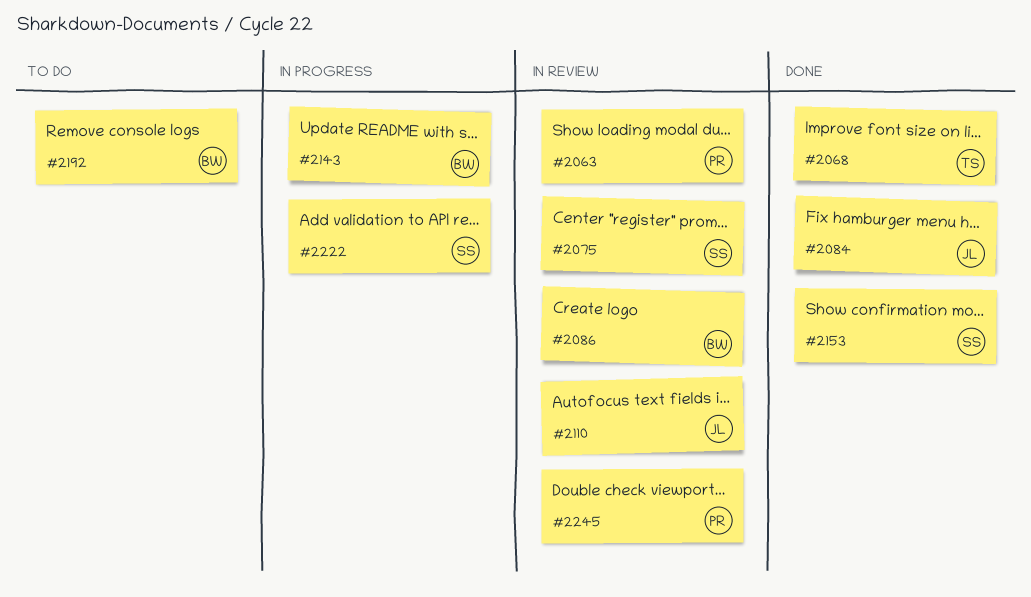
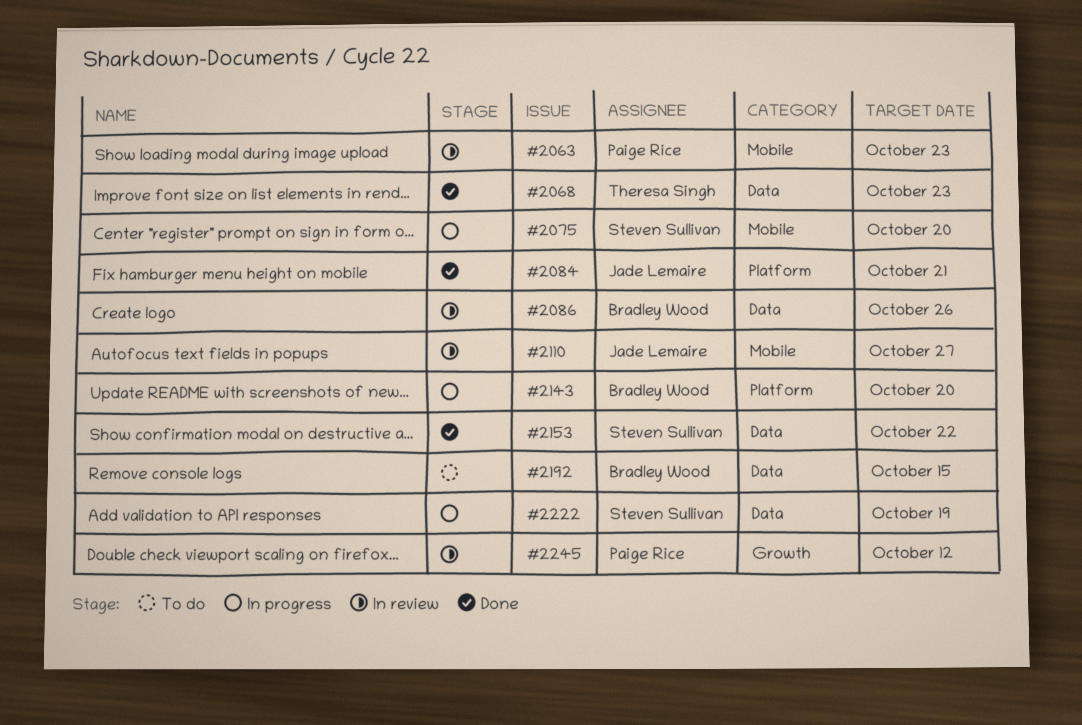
#2075, status: In review -> In progress

